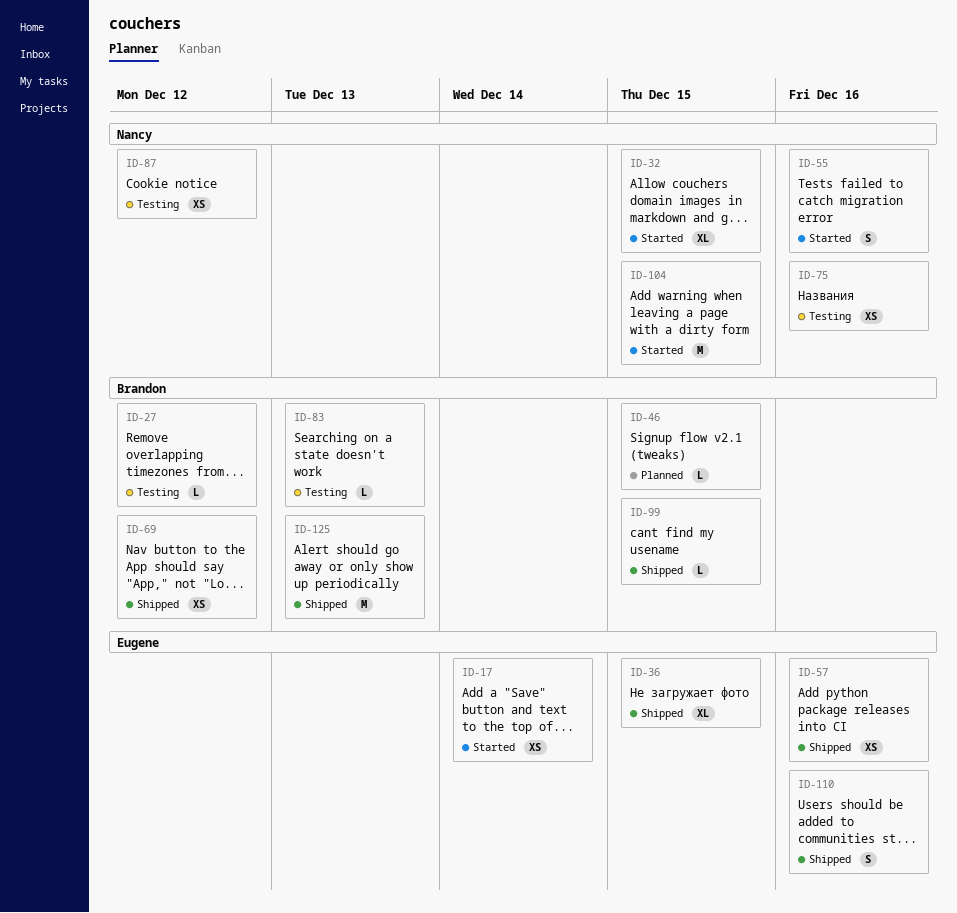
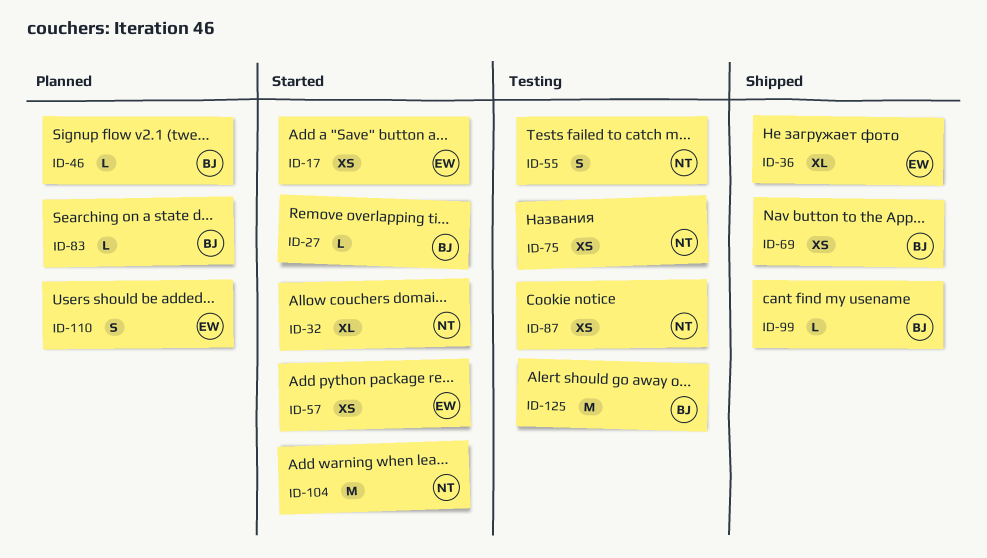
ID-27, status: Testing -> Started
ID-55, status: Started -> Testing
ID-57, status: Shipped -> Started
ID-83, status: Testing -> Planned
ID-110, status: Shipped -> Planned
ID-125, status: Shipped -> Testing

